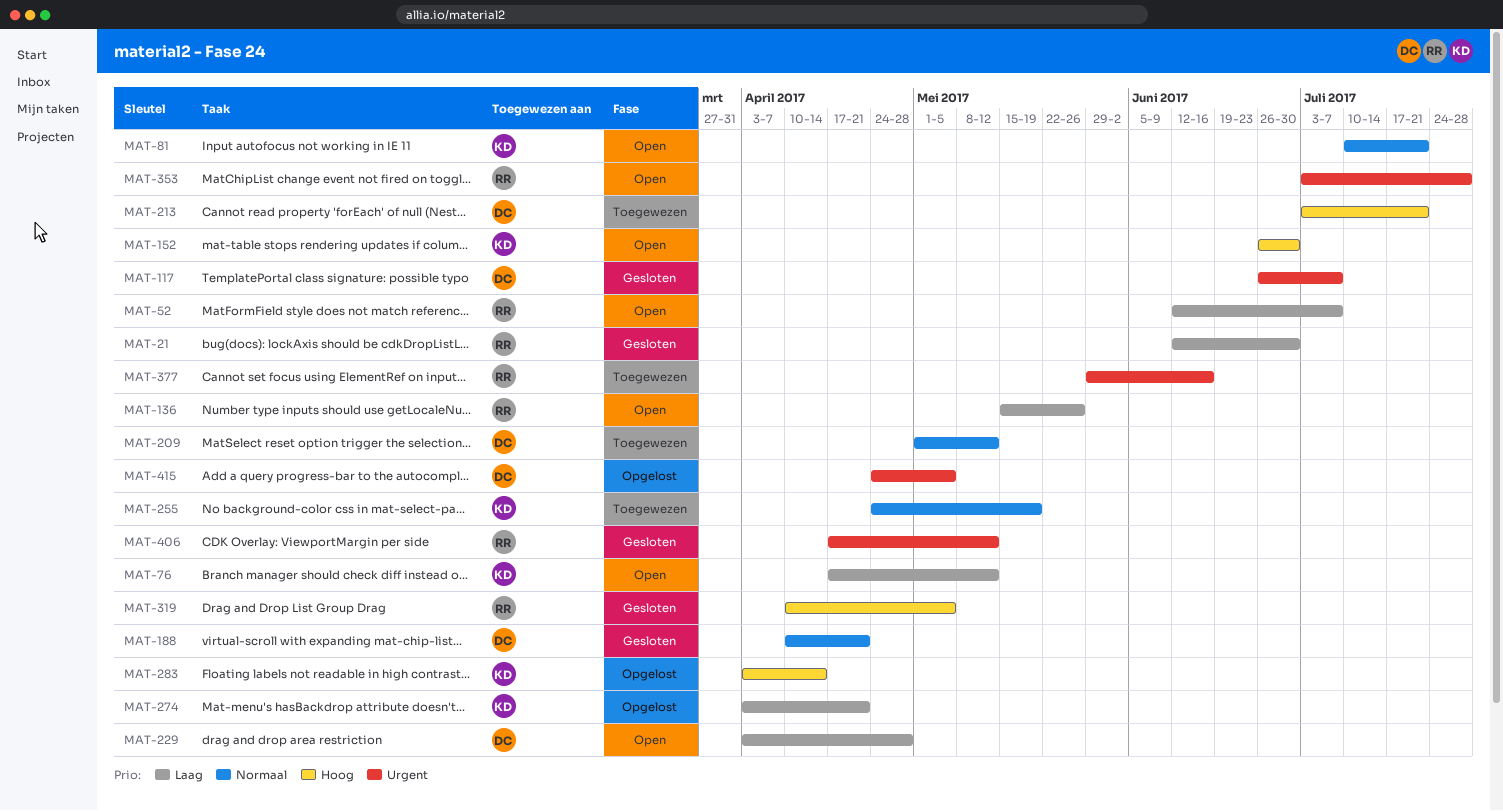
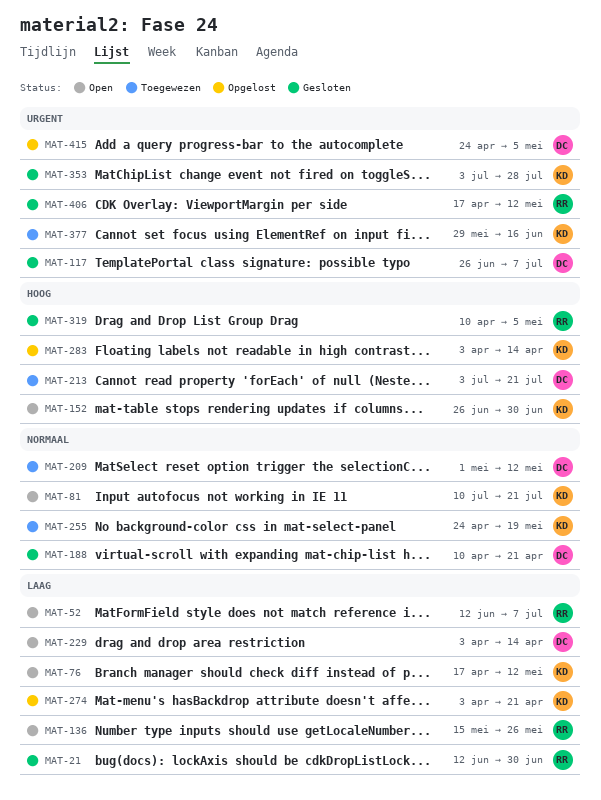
MAT-229, due: Apr 28 -> Apr 14
MAT-353, status: Open -> Gesloten
MAT-353, owner: RR -> KD
MAT-377, owner: RR -> KD

